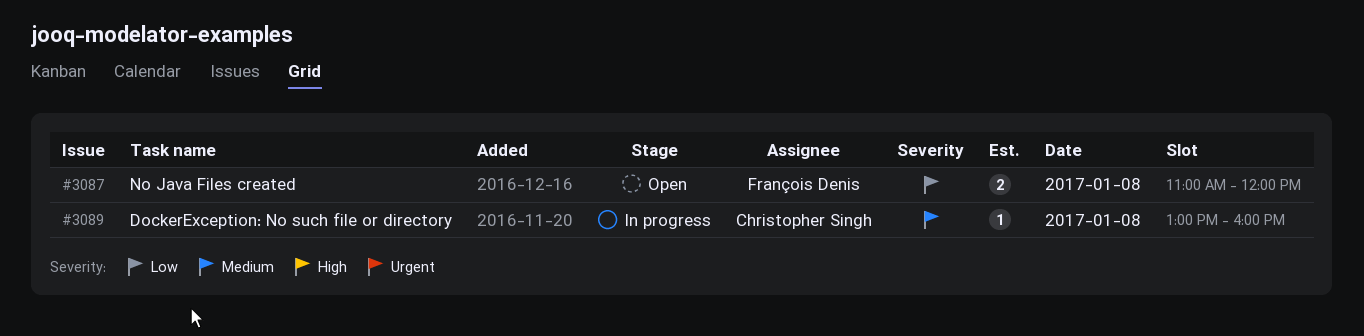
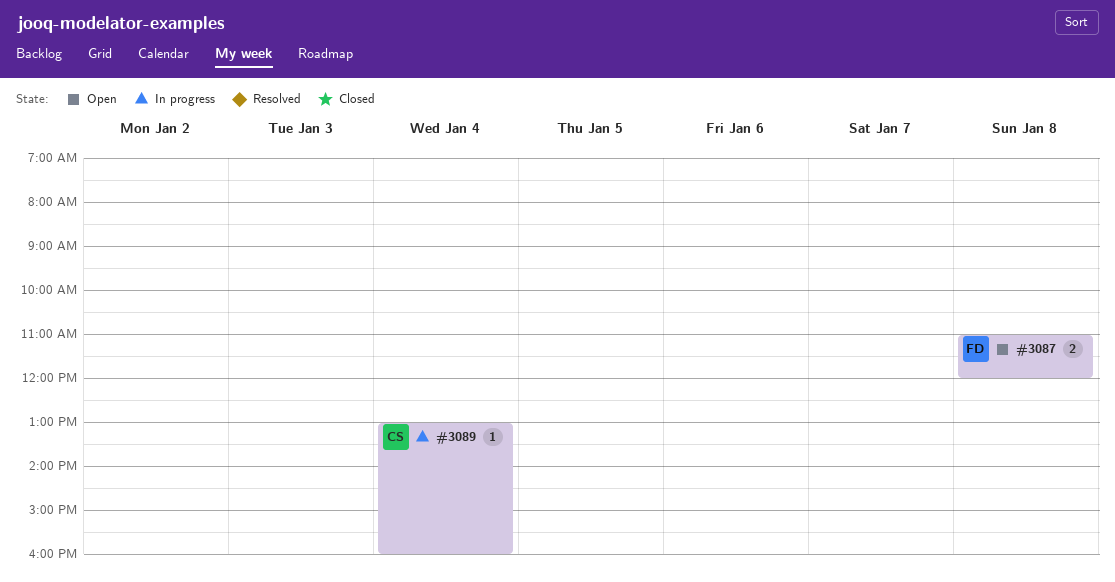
#3089, day: Jan 8 -> Jan 4

